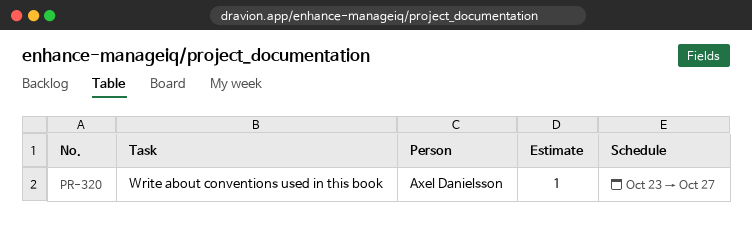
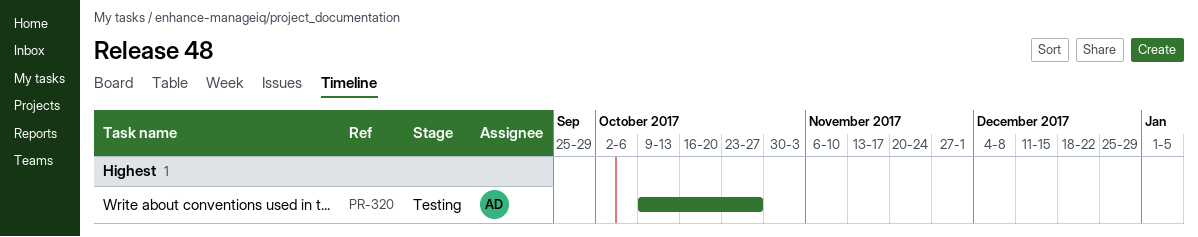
PR-320, start: Oct 23 -> Oct 9

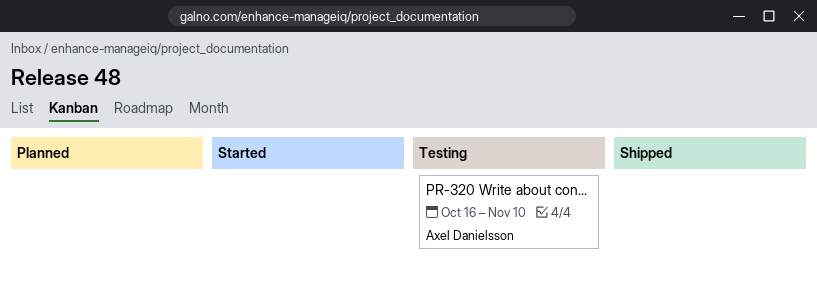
PR-320, start: Oct 9 -> Oct 16
PR-320, due: Oct 27 -> Nov 10

